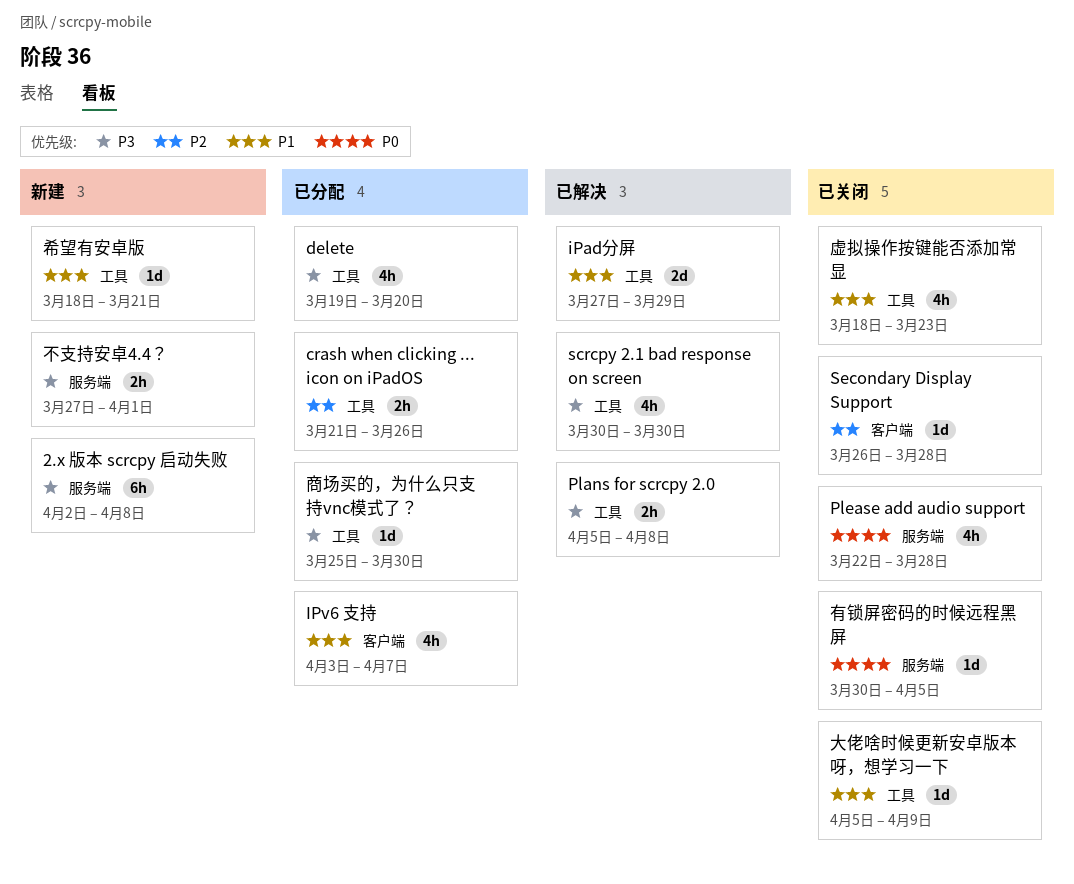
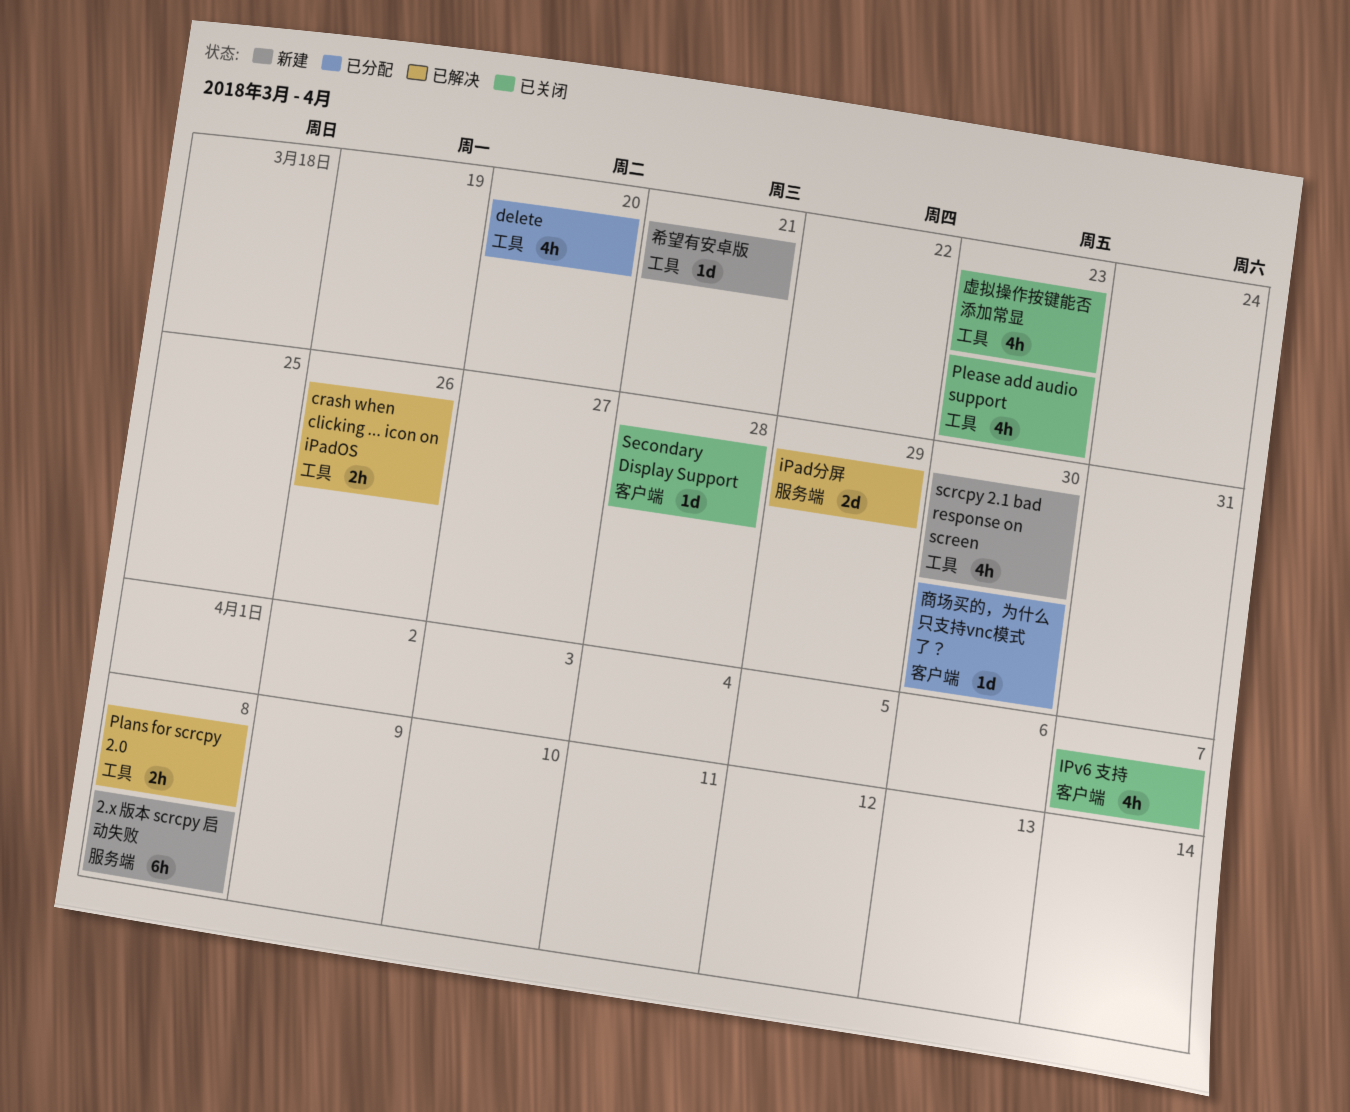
crash when clicking ... icon on iPadOS, status: 已分配 -> 已解决
iPad分屏, label: 工具 -> 服务端
IPv6 支持, status: 已分配 -> 已关闭
Please add audio support, label: 服务端 -> 工具
Please add audio support, due: Mar 28 -> Mar 23
scrcpy 2.1 bad response on screen, status: 已解决 -> 新建
不支持安卓4.4？: present -> none
商场买的，为什么只支持vnc模式了？, label: 工具 -> 客户端
大佬啥时候更新安卓版本呀，想学习一下: present -> none
有锁屏密码的时候远程黑屏: present -> none

